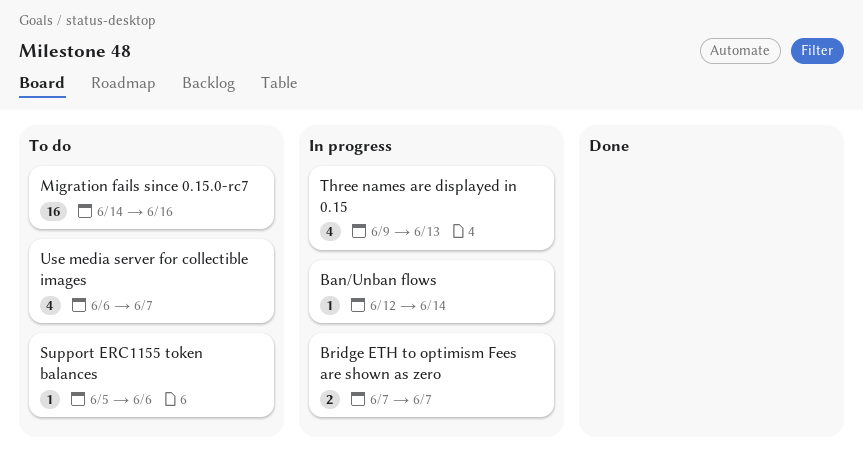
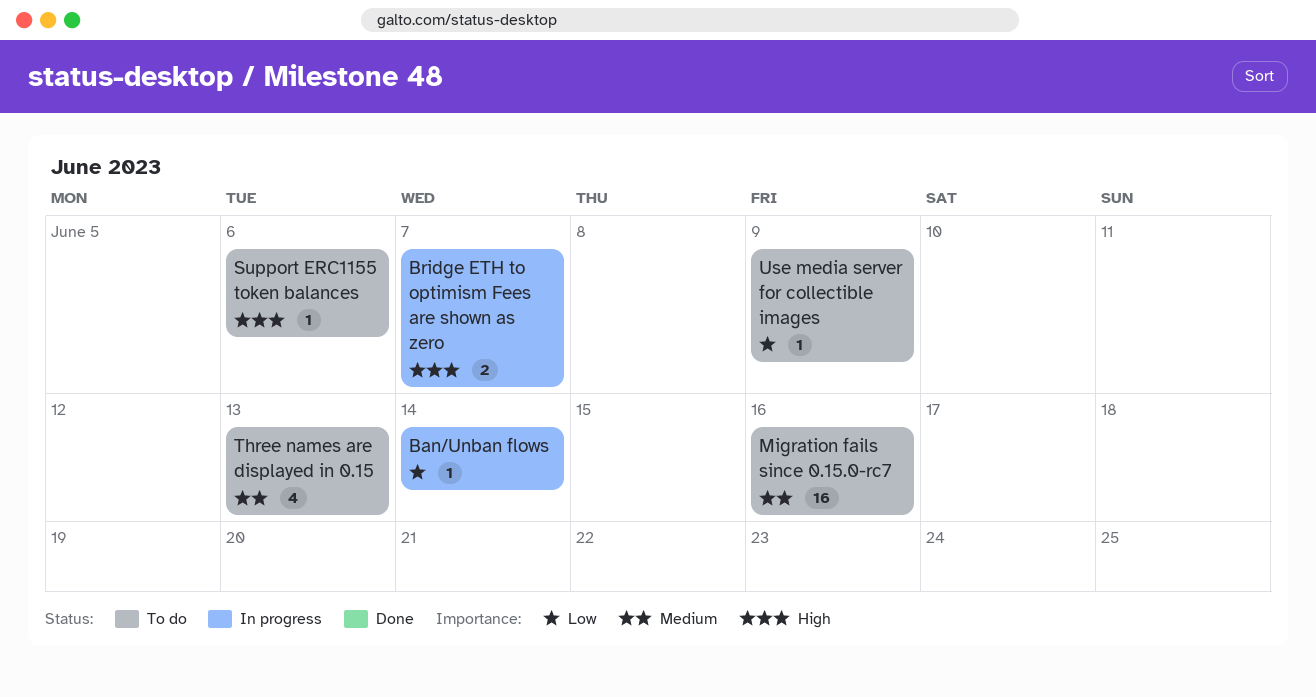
Three names are displayed in 0.15, status: In progress -> To do
Use media server for collectible images, estimate: 4 -> 1
Use media server for collectible images, due: Jun 7 -> Jun 9

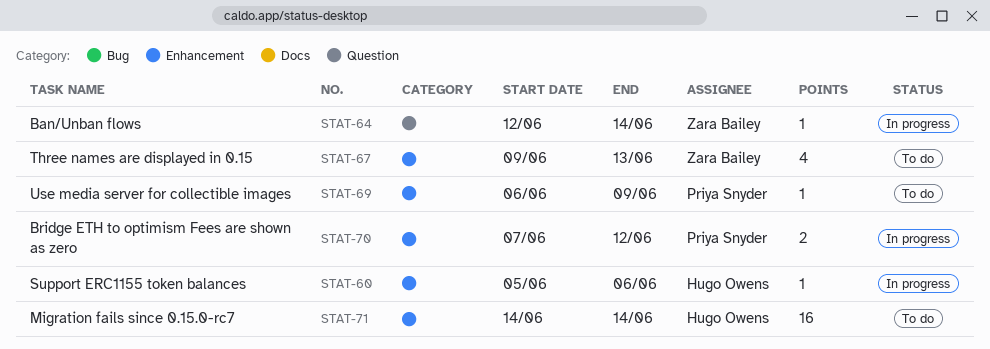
Bridge ETH to optimism Fees are shown as zero, due: Jun 7 -> Jun 12
Migration fails since 0.15.0-rc7, due: Jun 16 -> Jun 14
Support ERC1155 token balances, status: To do -> In progress

